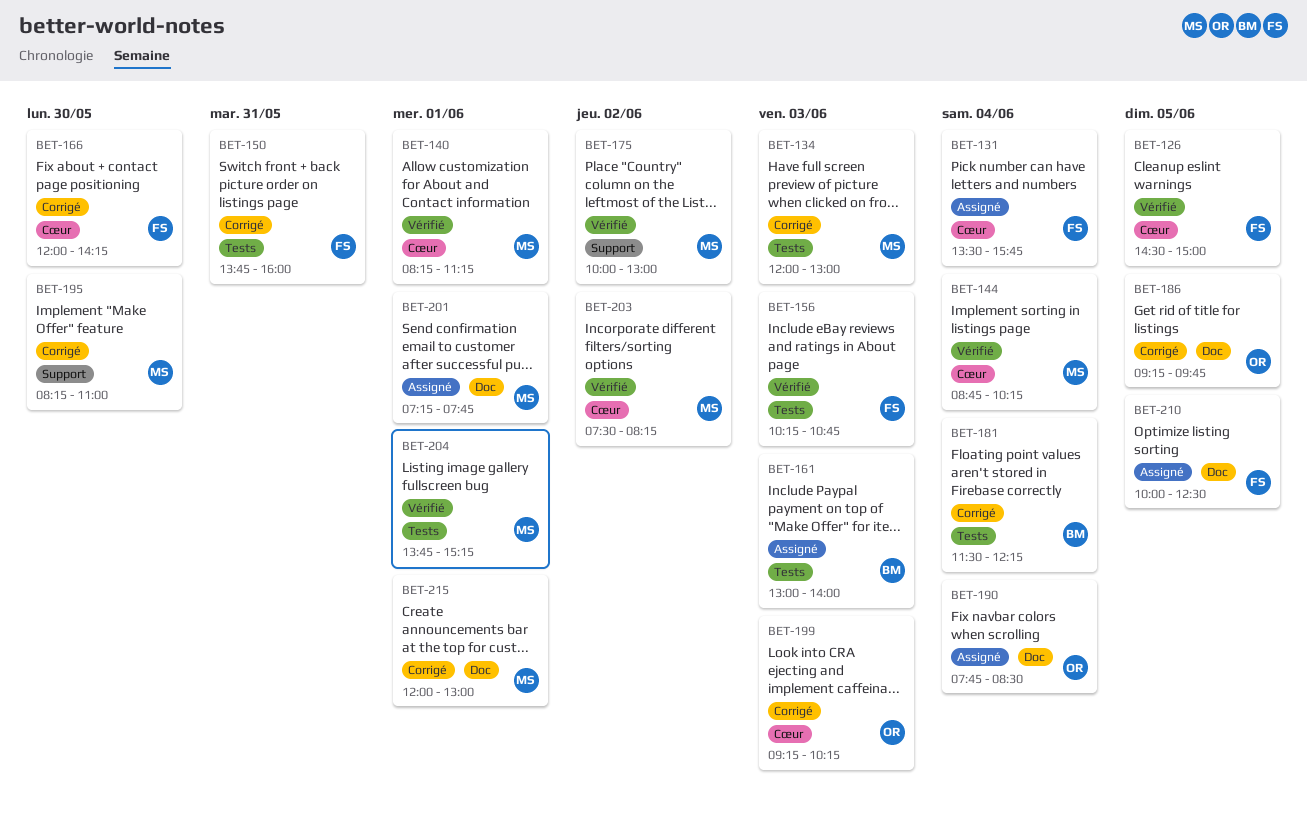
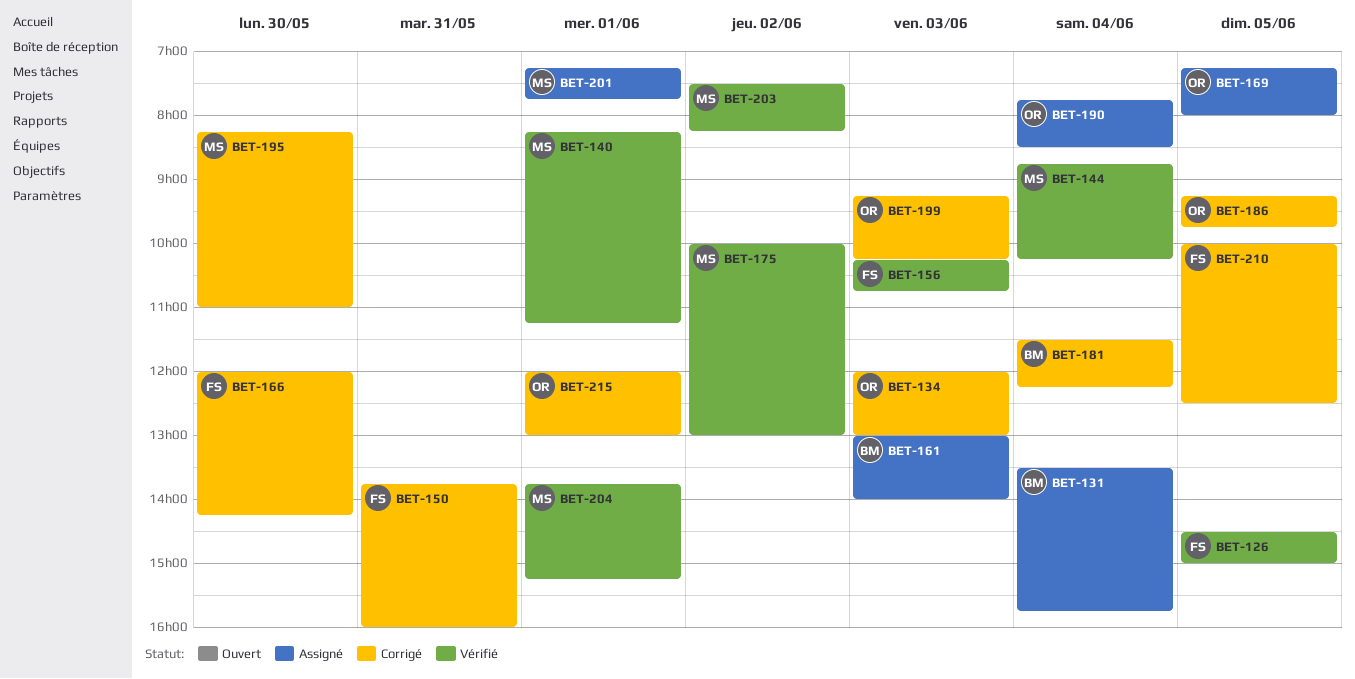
BET-131, owner: FS -> BM
BET-134, owner: MS -> OR
BET-169: none -> present
BET-210, status: Assigné -> Corrigé
BET-215, owner: MS -> OR

